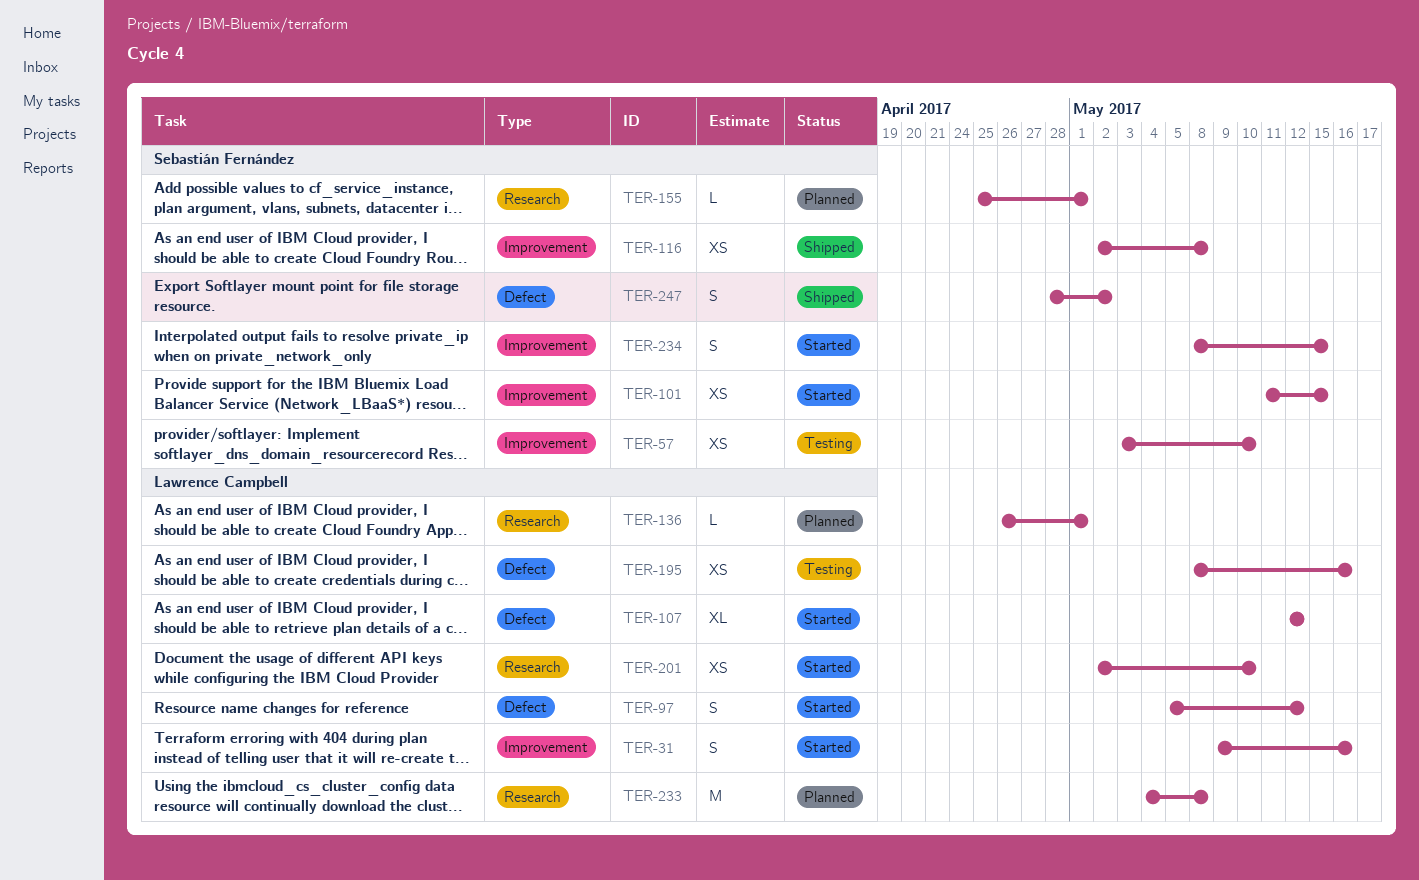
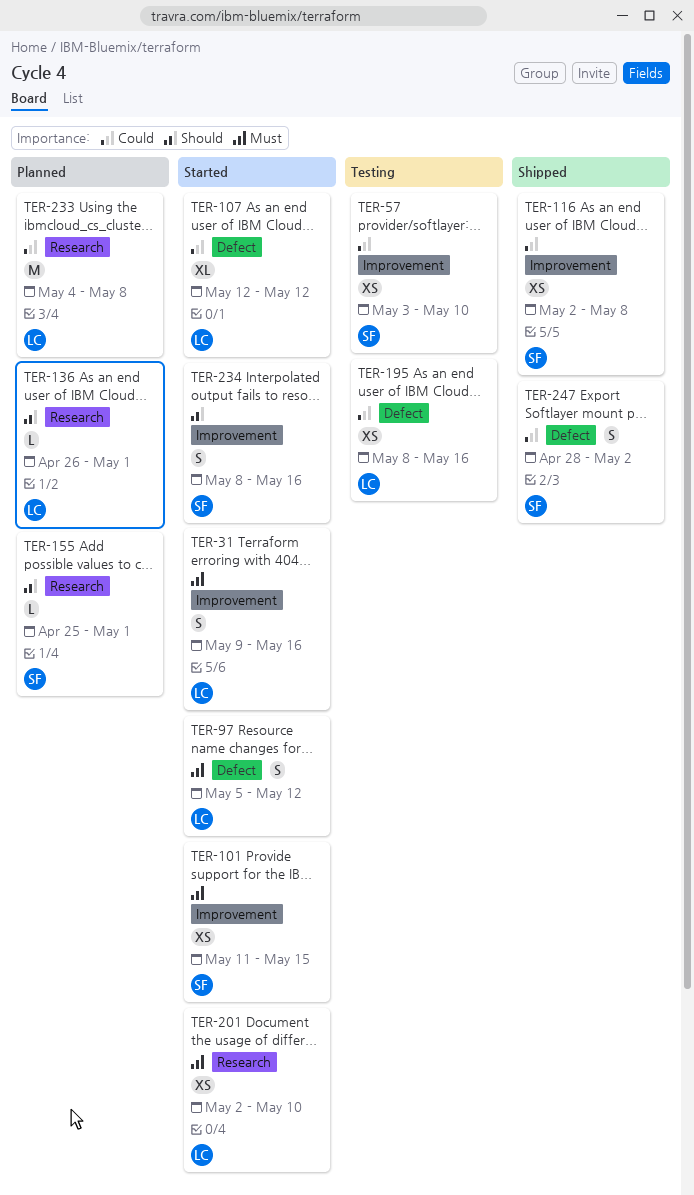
TER-234, due: May 15 -> May 16

